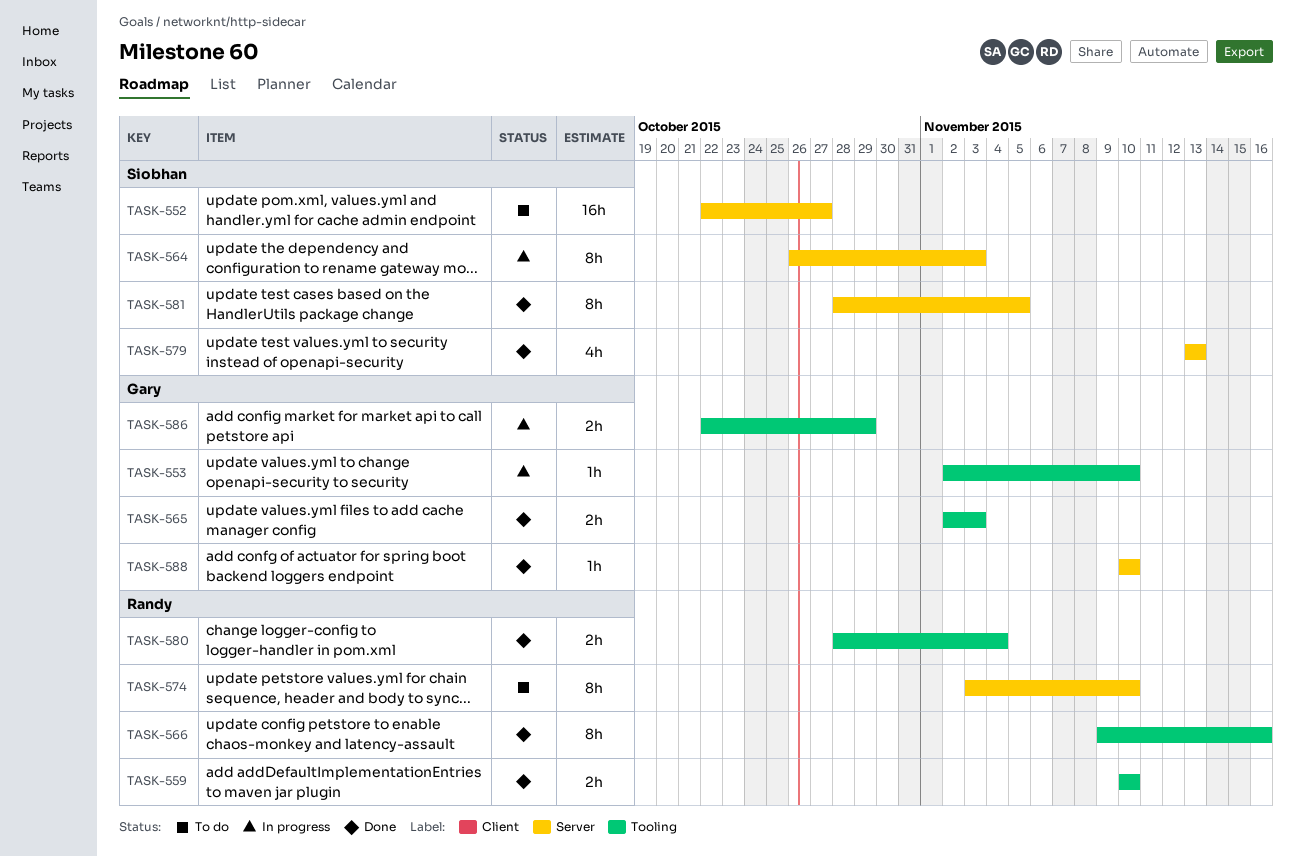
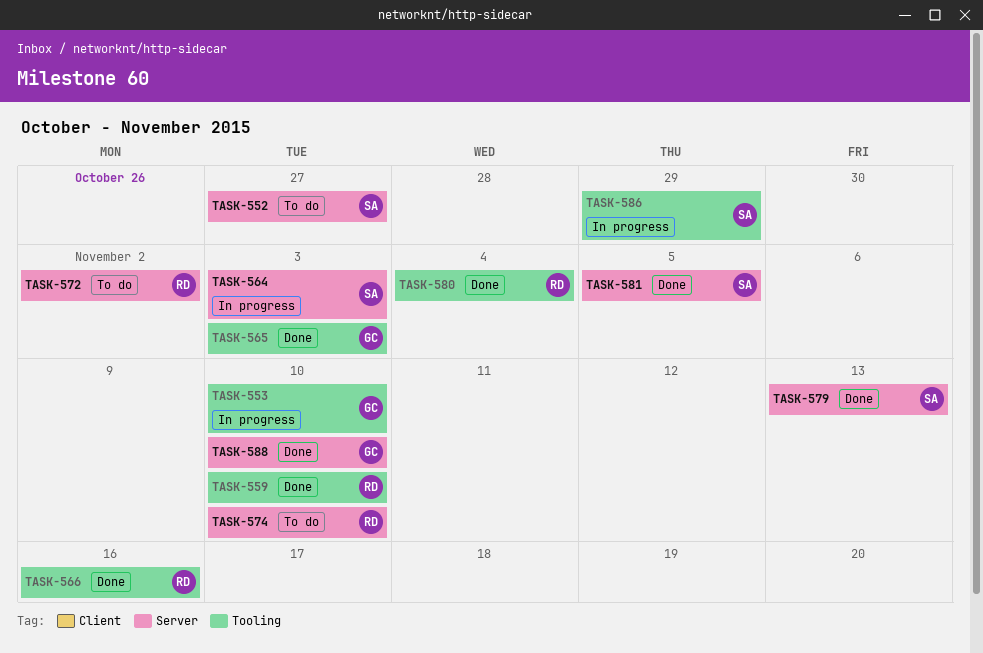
TASK-572: none -> present
TASK-586, owner: Gary -> Siobhan

